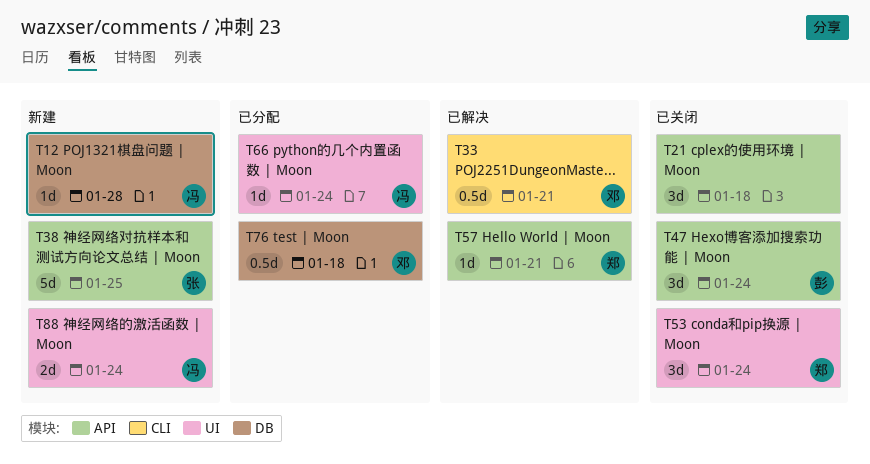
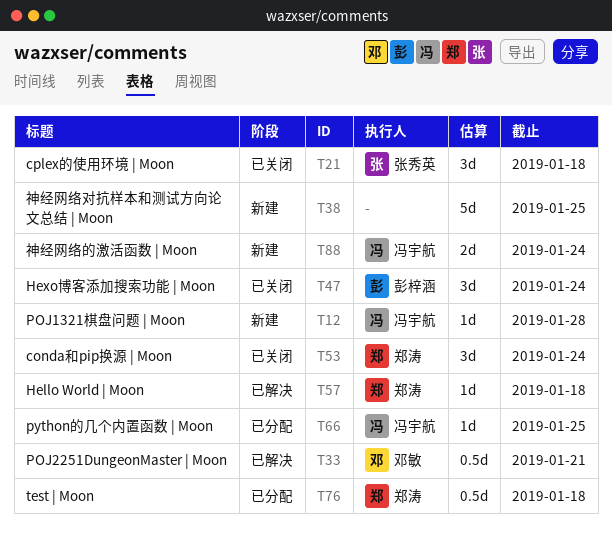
T21, owner: none -> 张秀英
T38, owner: 张秀英 -> none
T57, due: Jan 21 -> Jan 18
T66, due: Jan 24 -> Jan 25
T76, owner: 邓敏 -> 郑涛

